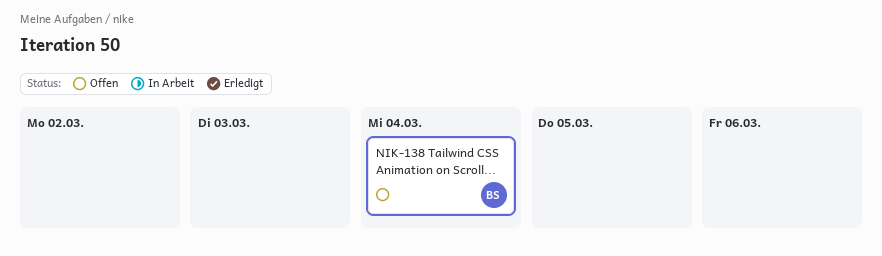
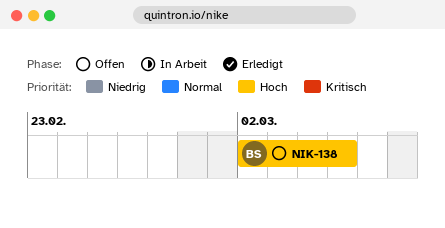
NIK-138, due: Mar 4 -> Mar 5

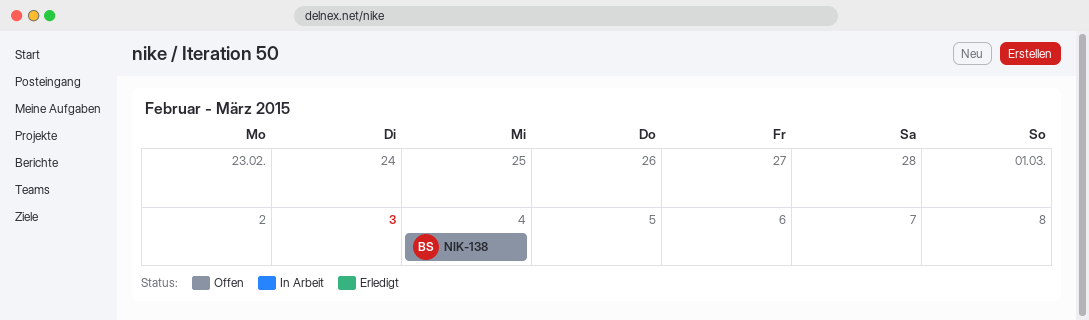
NIK-138, start: Mar 2 -> Mar 4
NIK-138, due: Mar 5 -> Mar 4

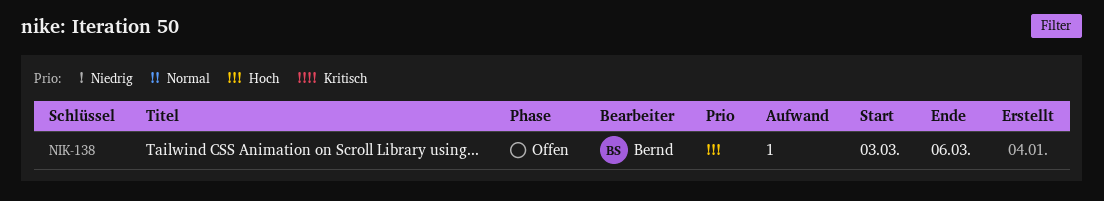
NIK-138, start: Mar 4 -> Mar 3
NIK-138, due: Mar 4 -> Mar 6

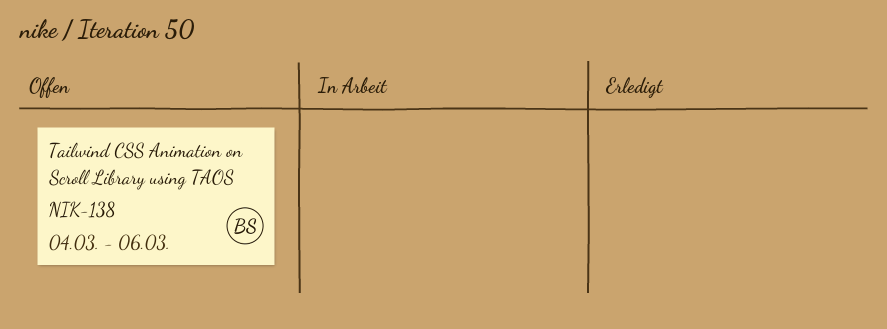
NIK-138, start: Mar 3 -> Mar 4

